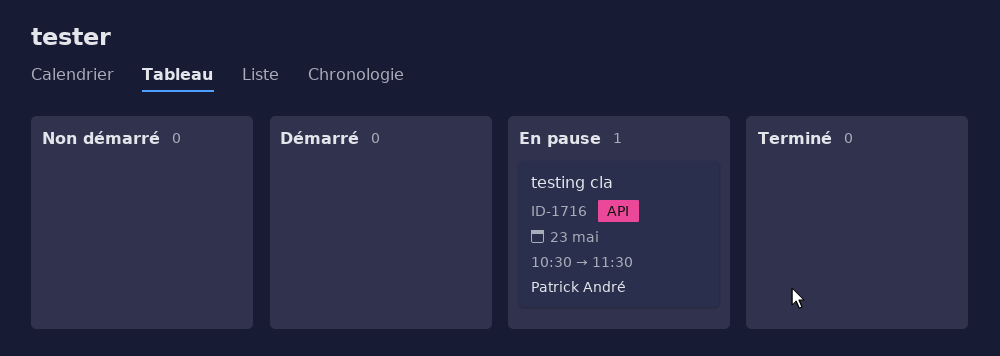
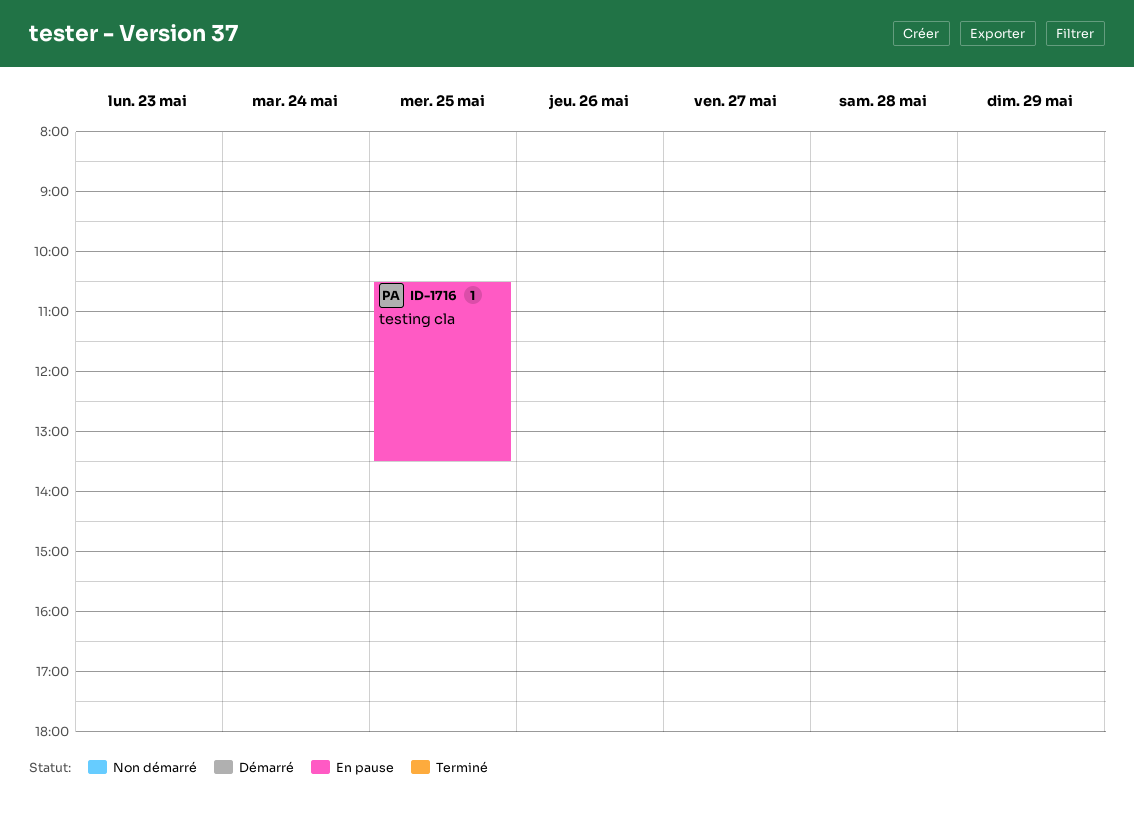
ID-1716, day: May 23 -> May 25
ID-1716, ends: 11:30 -> 13:30

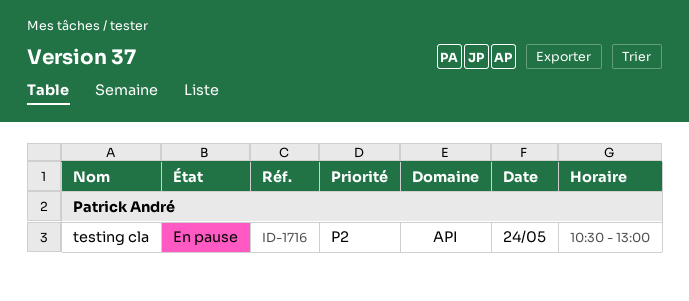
ID-1716, day: May 25 -> May 24
ID-1716, ends: 13:30 -> 13:00

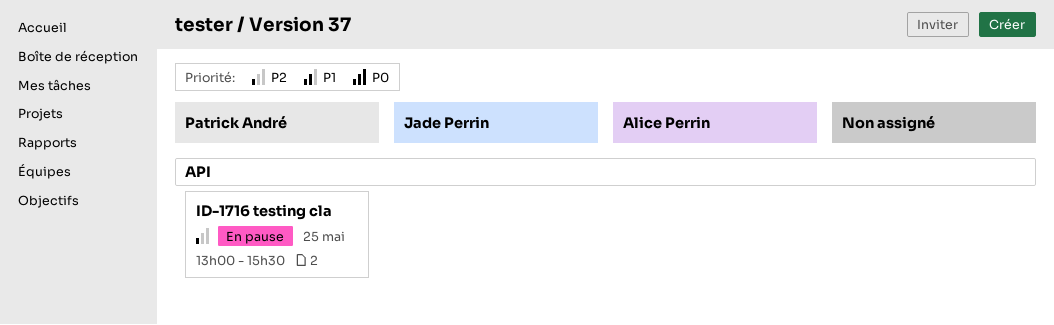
ID-1716, day: May 24 -> May 25
ID-1716, begins: 10:30 -> 13:00
ID-1716, ends: 13:00 -> 15:30

